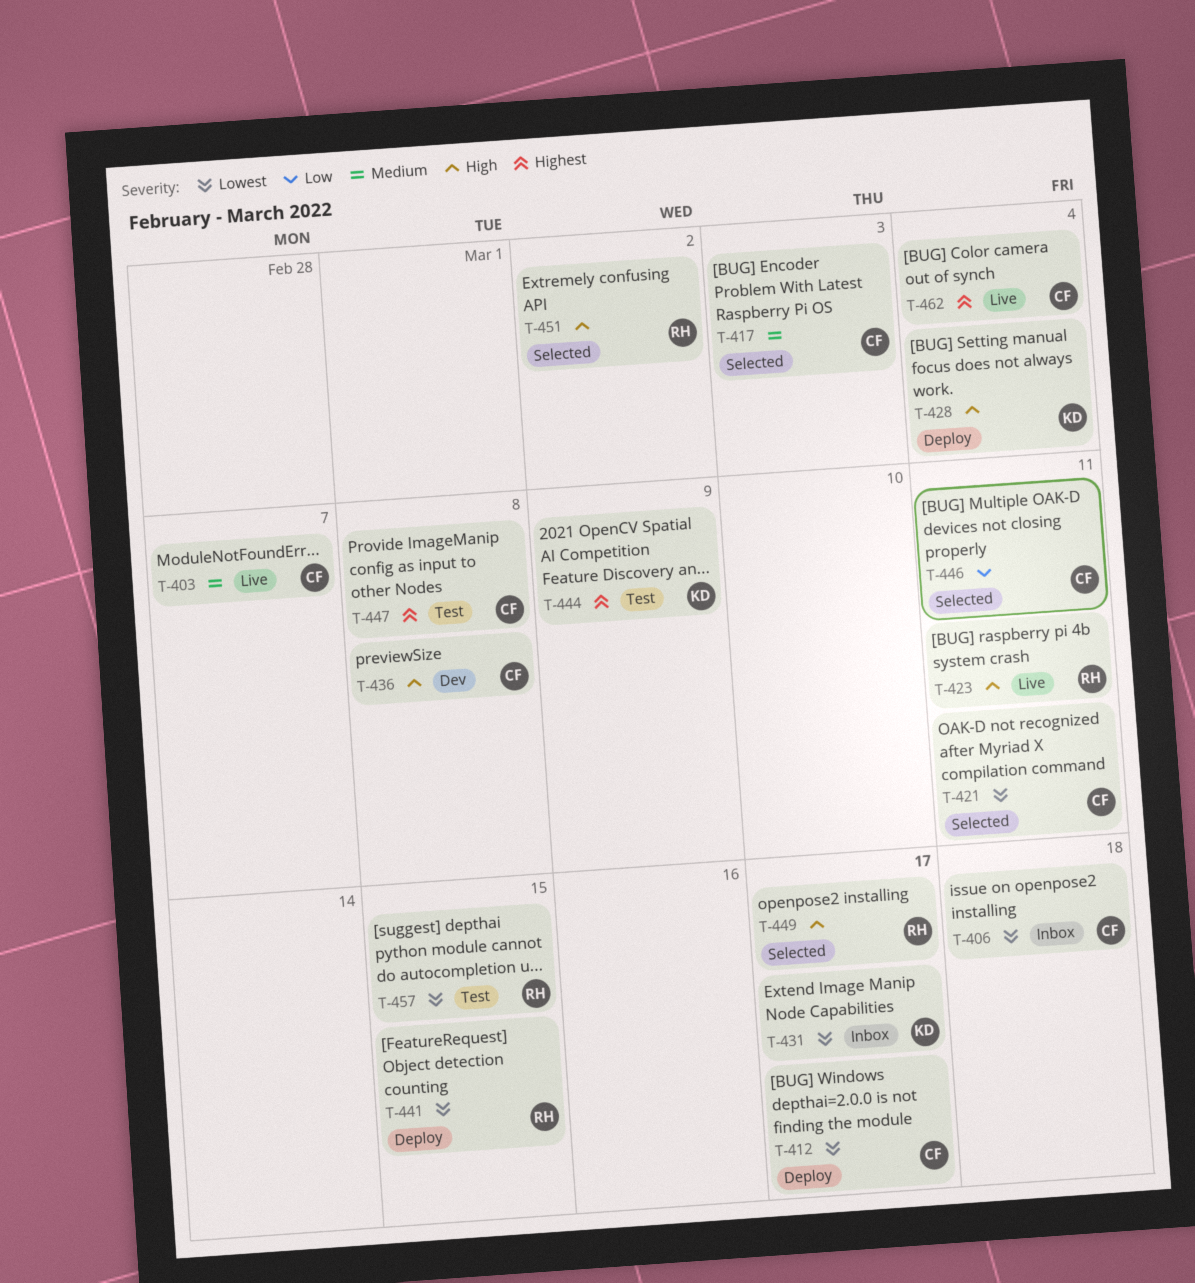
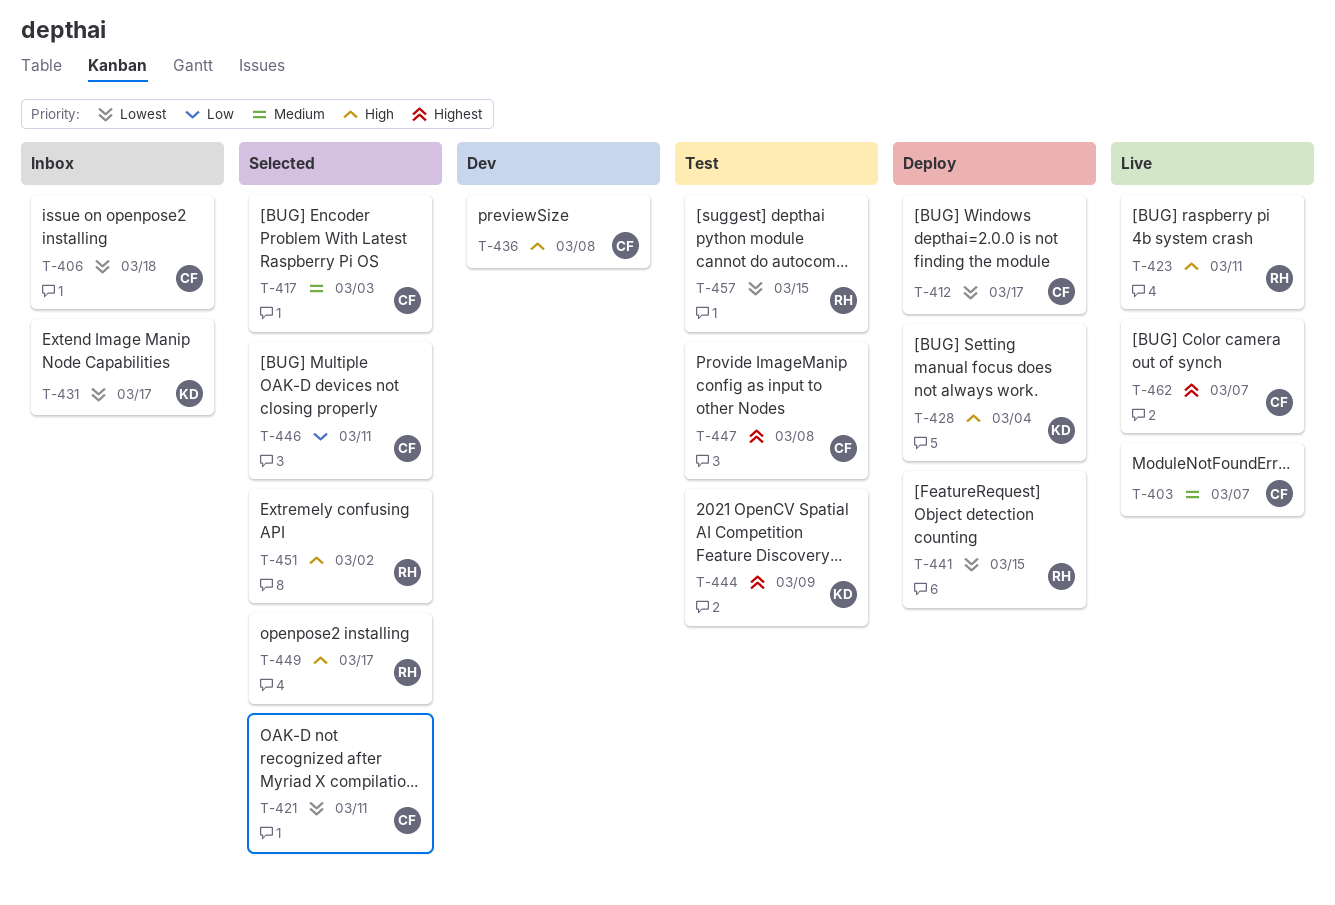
T-462, due: Mar 4 -> Mar 7

